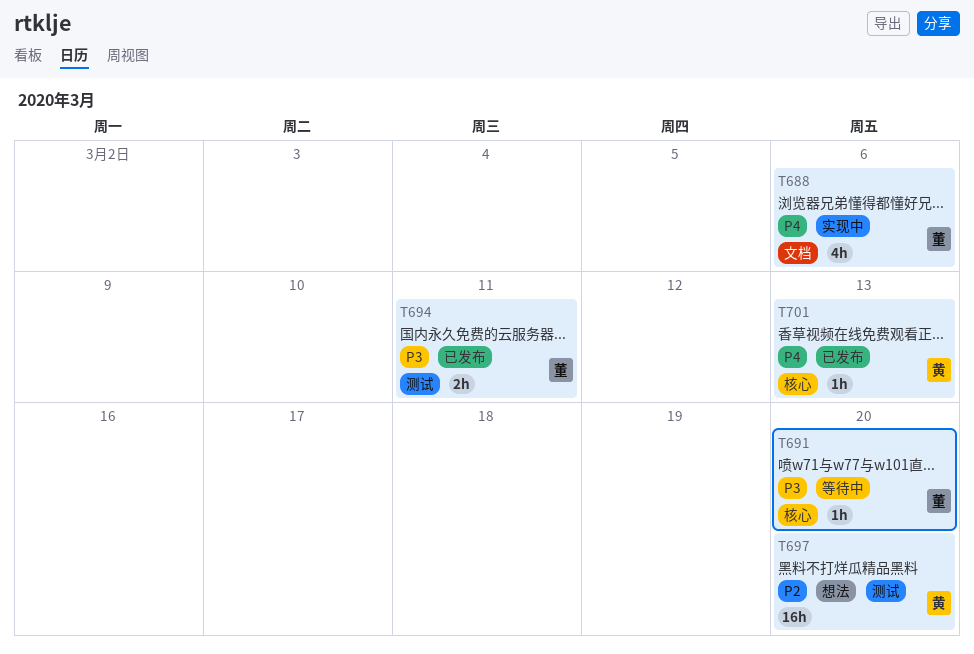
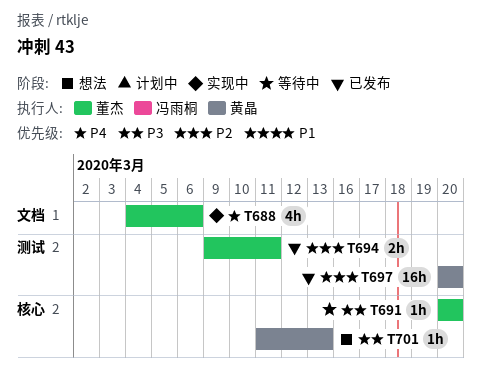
T694, priority: P3 -> P2
T697, status: 想法 -> 已发布
T701, status: 已发布 -> 想法
T701, priority: P4 -> P3

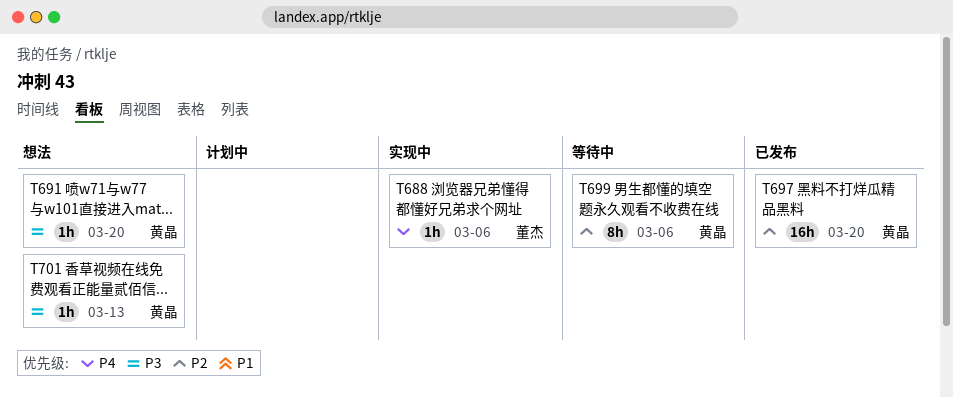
T688, estimate: 4h -> 1h
T691, status: 等待中 -> 想法
T691, owner: 董杰 -> 黄晶
T694: present -> none
T699: none -> present

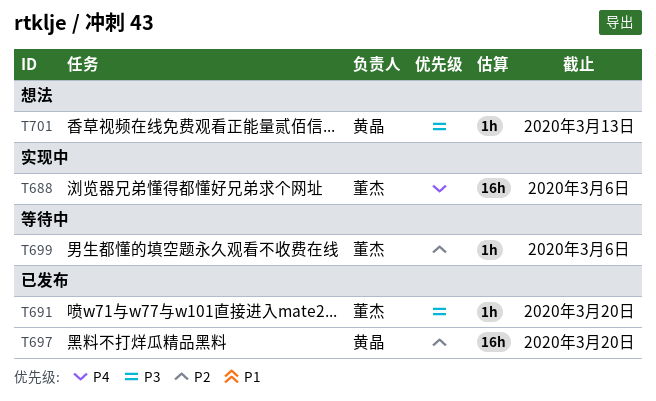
T688, estimate: 1h -> 16h
T691, status: 想法 -> 已发布
T691, owner: 黄晶 -> 董杰
T699, owner: 黄晶 -> 董杰
T699, estimate: 8h -> 1h

